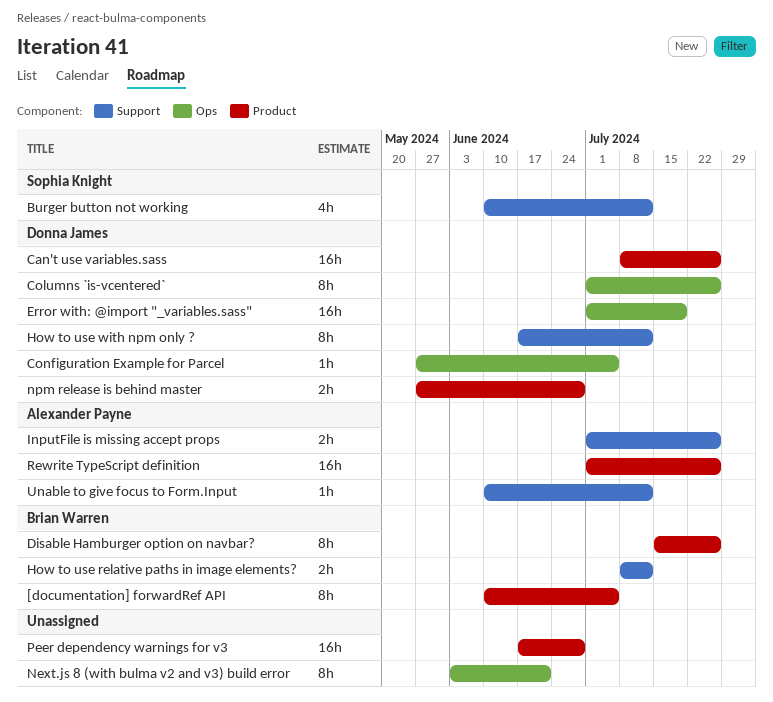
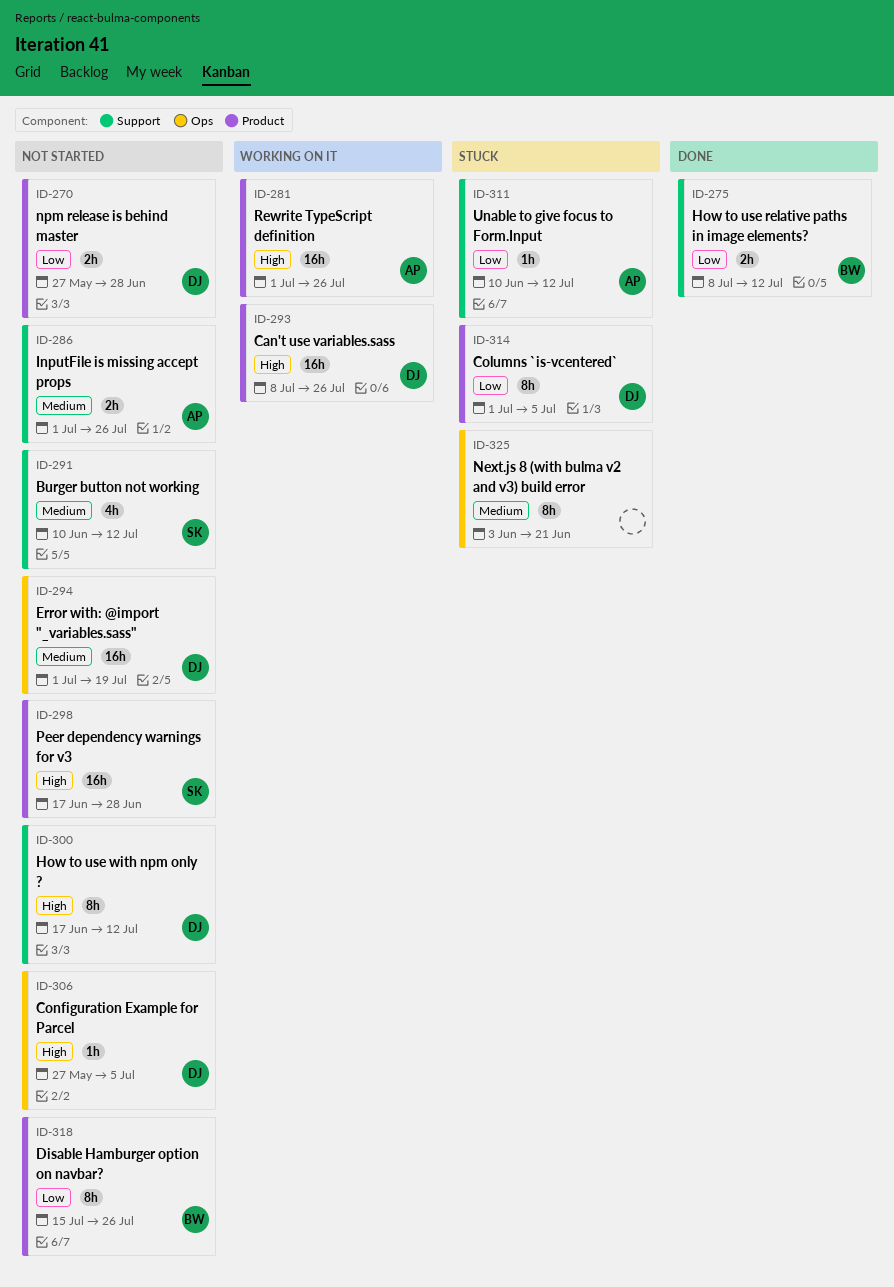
[documentation] forwardRef API: present -> none
Columns `is-vcentered`, label: Ops -> Product
Columns `is-vcentered`, due: Jul 26 -> Jul 5
Peer dependency warnings for v3, owner: none -> Sophia Knight

